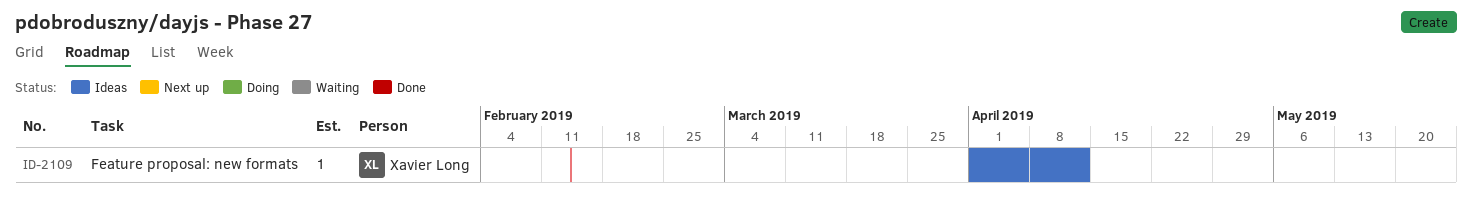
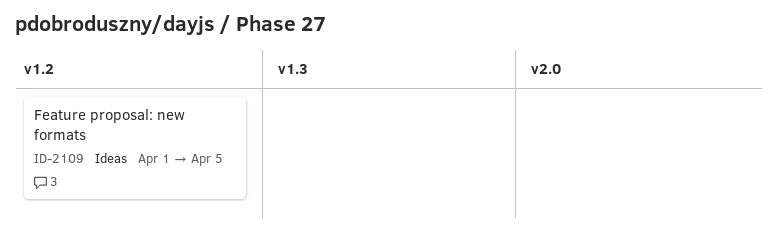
ID-2109, due: Apr 12 -> Apr 5

